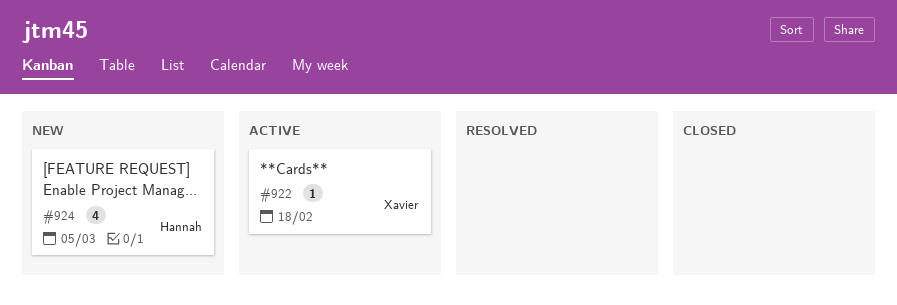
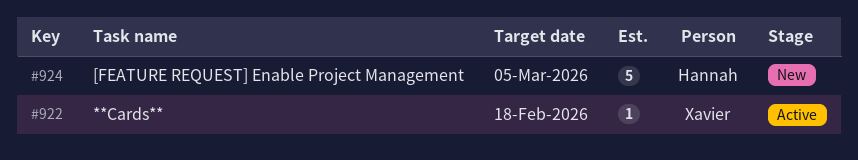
#924, estimate: 4 -> 5

